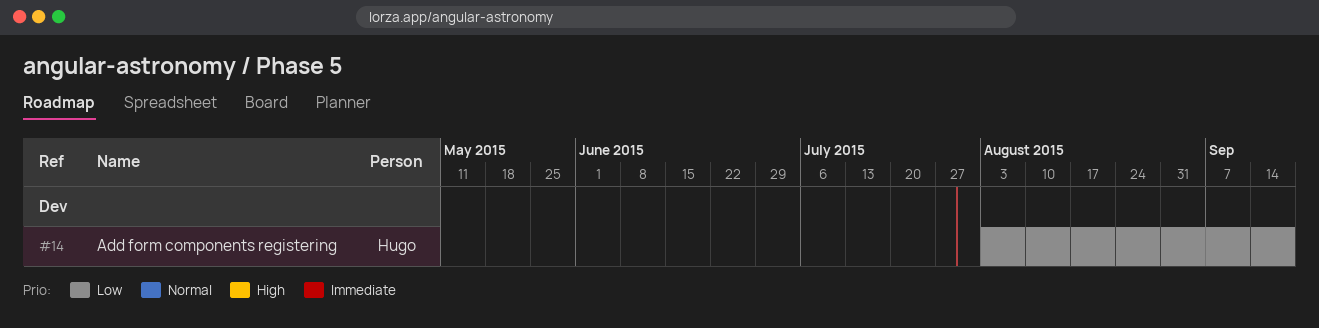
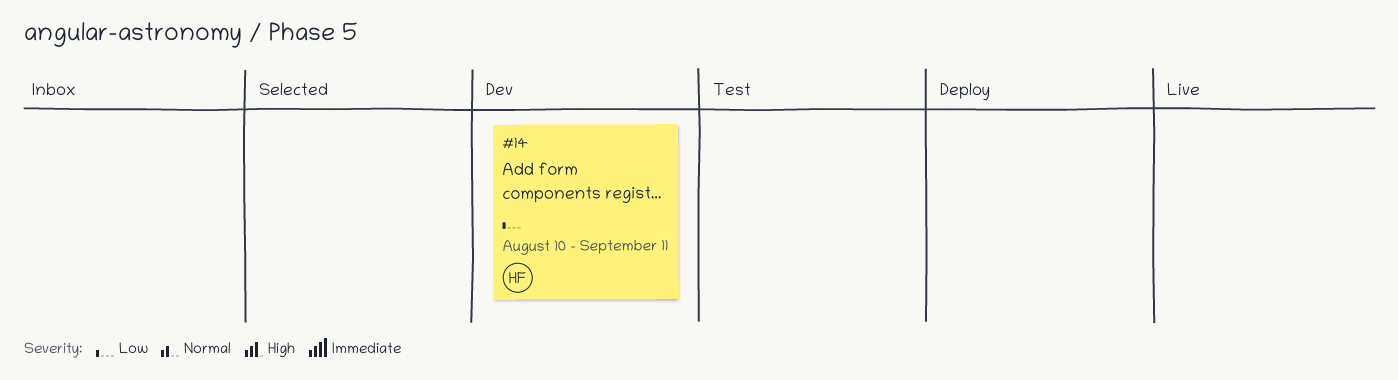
#14, start: Aug 3 -> Aug 10
#14, due: Sep 18 -> Sep 11

